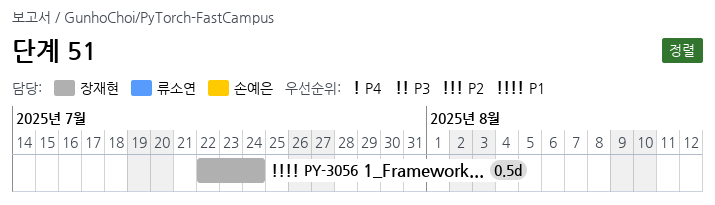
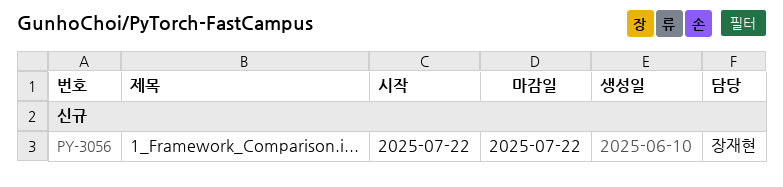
PY-3056, due: Jul 24 -> Jul 22

